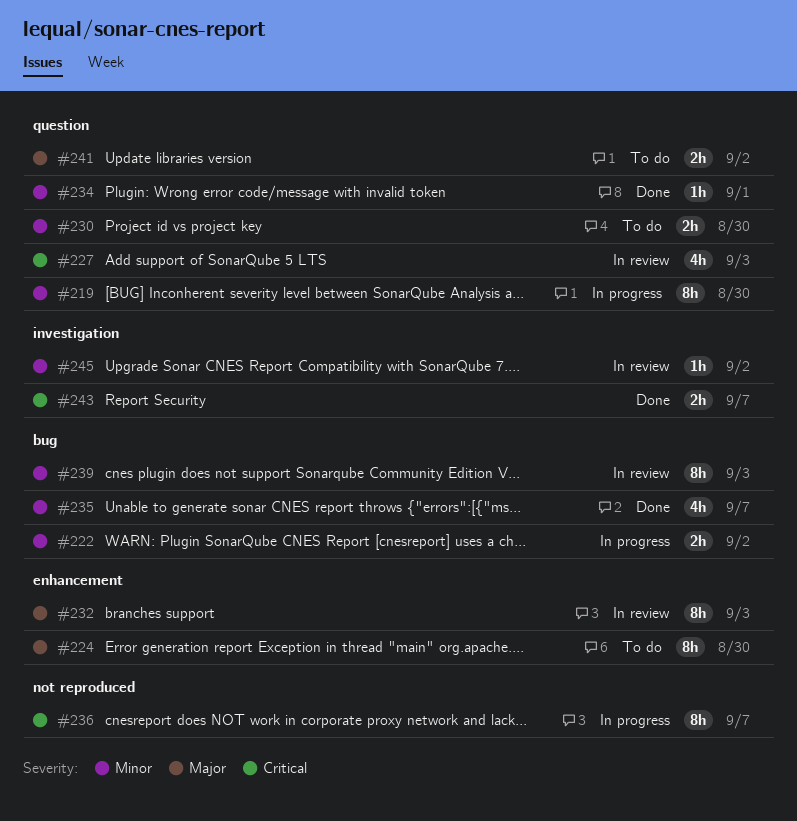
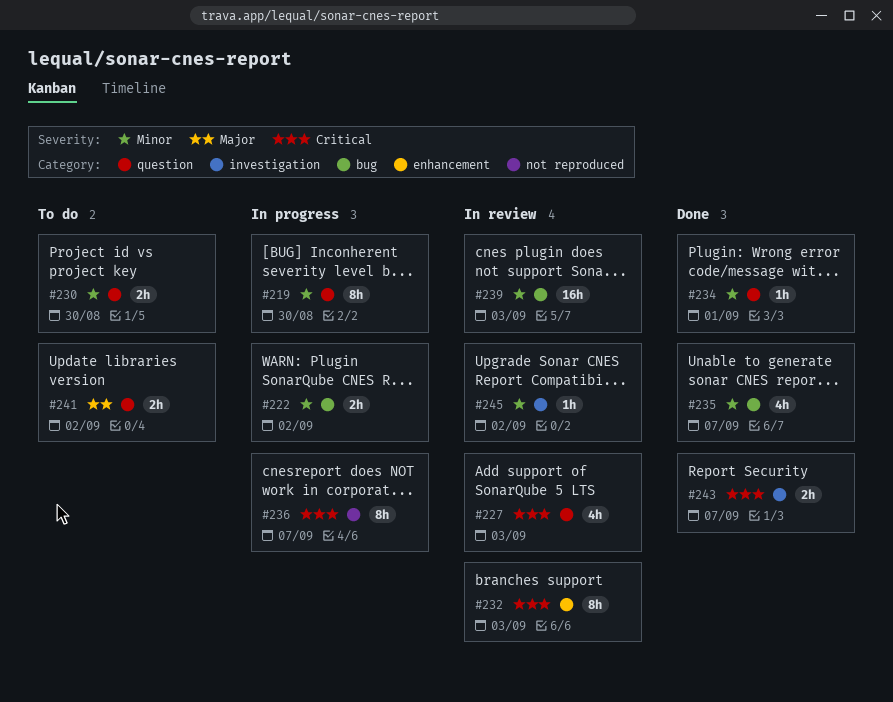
#224: present -> none
#232, priority: Major -> Critical
#239, estimate: 8h -> 16h

